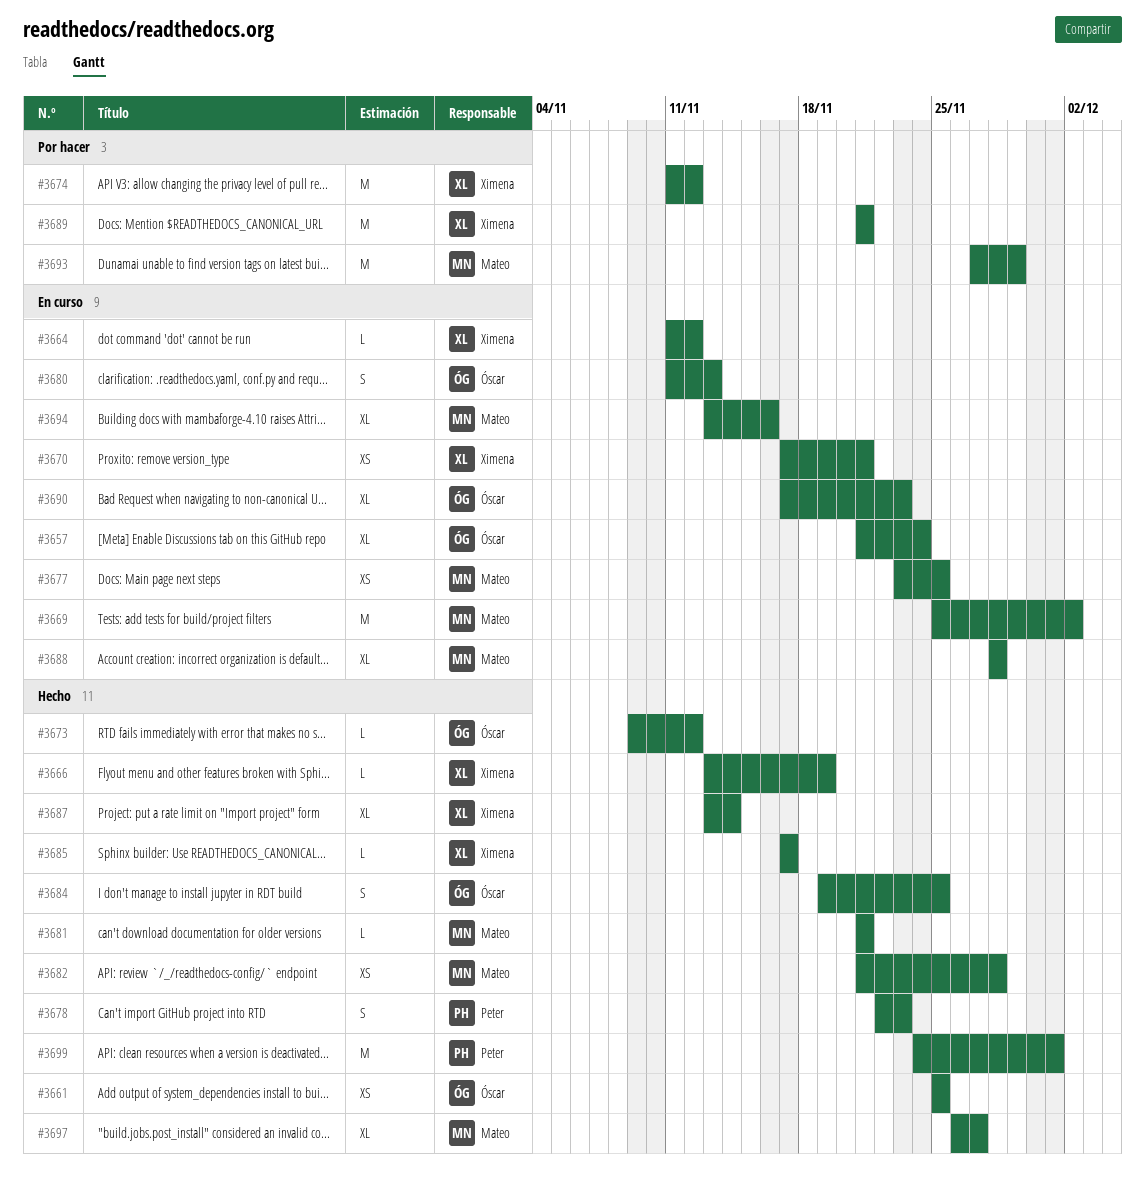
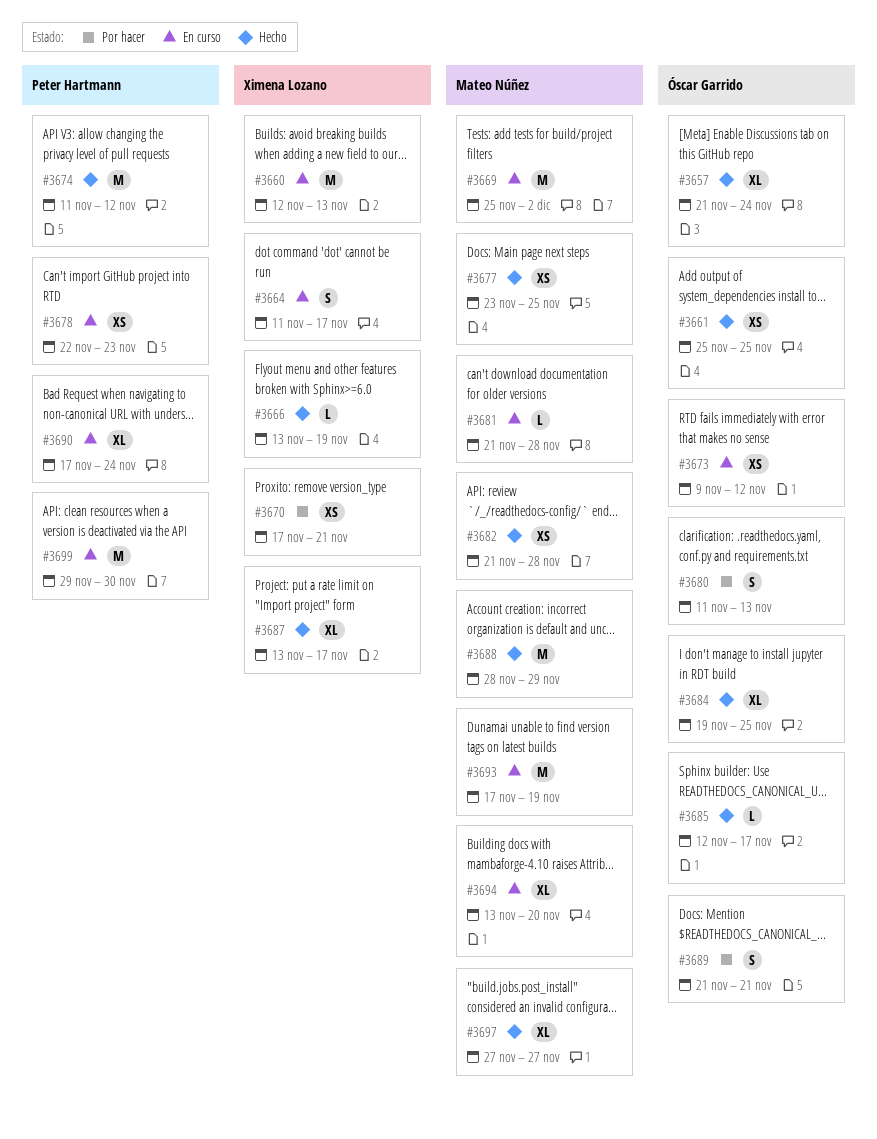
#3657, status: En curso -> Hecho
#3660: none -> present
#3664, estimate: L -> S
#3664, due: Nov 12 -> Nov 17
#3670, status: En curso -> Por hacer
#3673, status: Hecho -> En curso
#3673, estimate: L -> XS
#3674, status: Por hacer -> Hecho
#3674, owner: Ximena Lozano -> Peter Hartmann
#3677, status: En curso -> Hecho
#3678, status: Hecho -> En curso
#3678, estimate: S -> XS
#3680, status: En curso -> Por hacer
#3681, status: Hecho -> En curso
#3681, due: Nov 21 -> Nov 28
#3684, estimate: S -> XL
#3685, owner: Ximena Lozano -> Óscar Garrido
#3685, start: Nov 17 -> Nov 12
#3687, due: Nov 14 -> Nov 17
#3688, status: En curso -> Hecho
#3688, estimate: XL -> M
#3688, due: Nov 28 -> Nov 29
#3689, owner: Ximena Lozano -> Óscar Garrido
#3689, estimate: M -> S
#3690, owner: Óscar Garrido -> Peter Hartmann
#3690, due: Nov 23 -> Nov 24
#3693, status: Por hacer -> En curso
#3693, start: Nov 27 -> Nov 17
#3693, due: Nov 29 -> Nov 19
#3694, due: Nov 16 -> Nov 20
#3697, start: Nov 26 -> Nov 27
#3699, status: Hecho -> En curso
#3699, start: Nov 24 -> Nov 29
#3699, due: Dec 1 -> Nov 30

